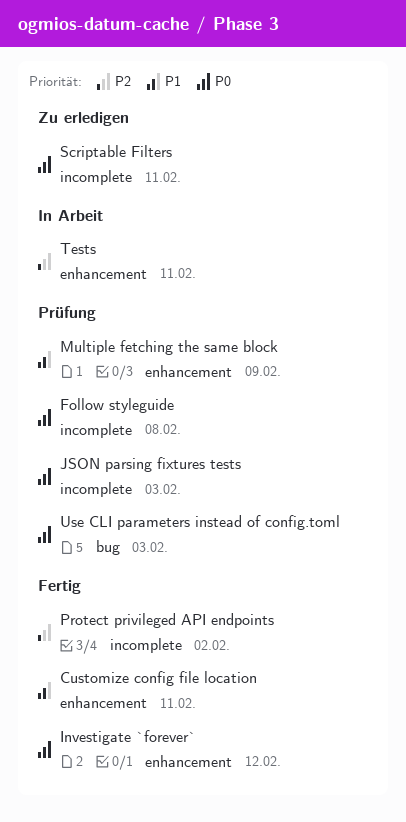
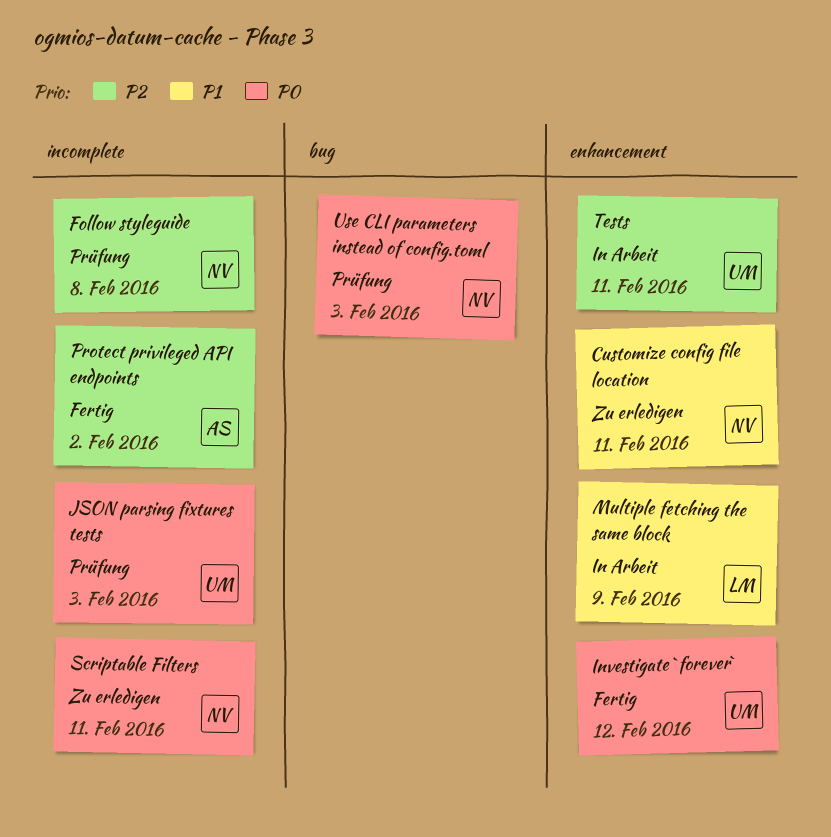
Customize config file location, status: Fertig -> Zu erledigen
Follow styleguide, priority: P0 -> P2
Multiple fetching the same block, status: Prüfung -> In Arbeit

